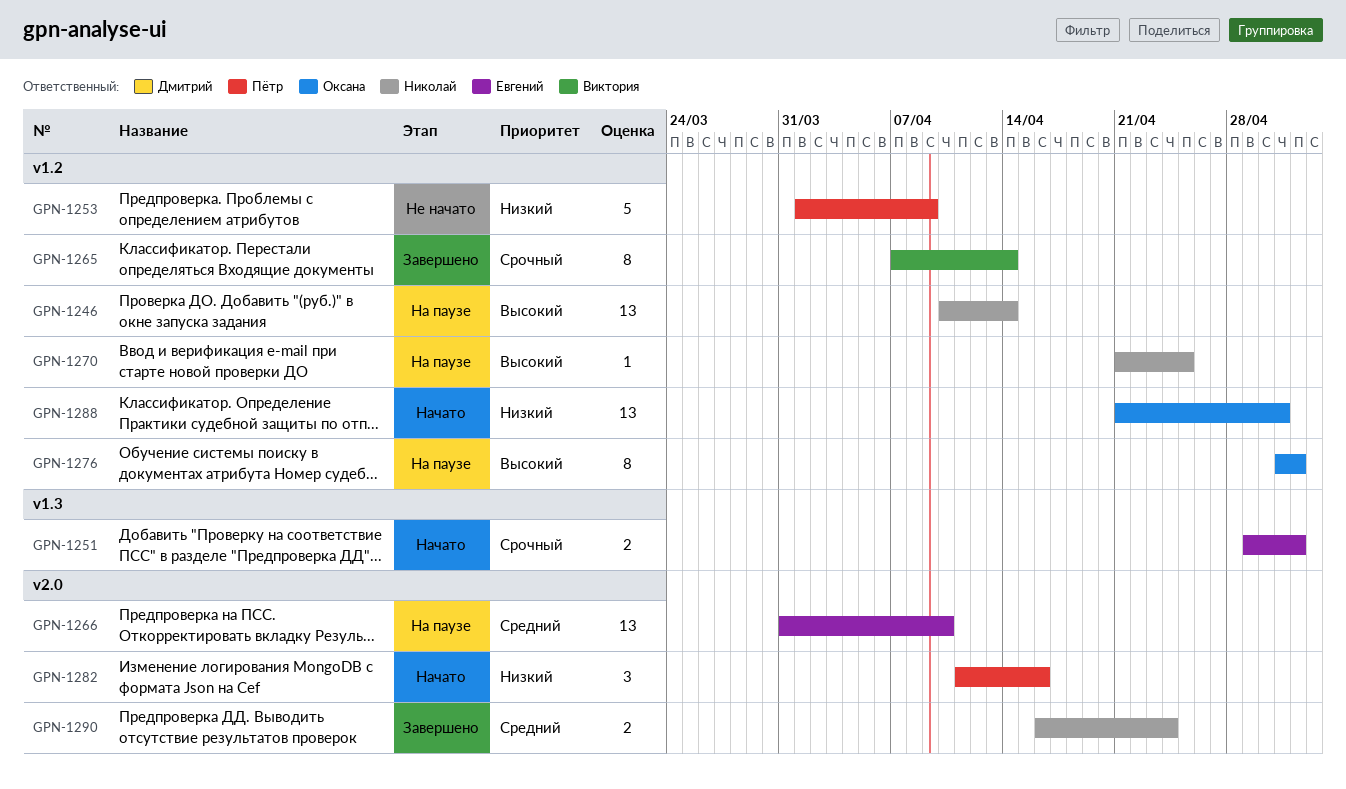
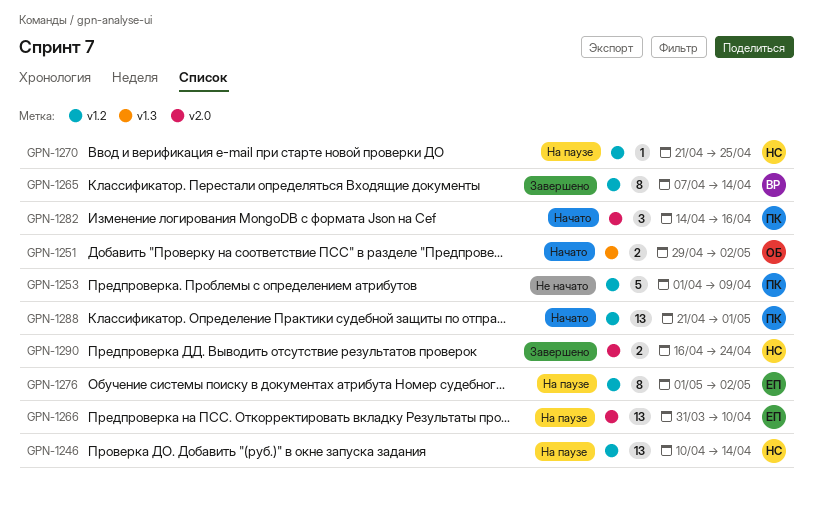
GPN-1251, owner: Евгений -> Оксана
GPN-1276, owner: Оксана -> Евгений
GPN-1282, start: Apr 11 -> Apr 14
GPN-1288, owner: Оксана -> Пётр

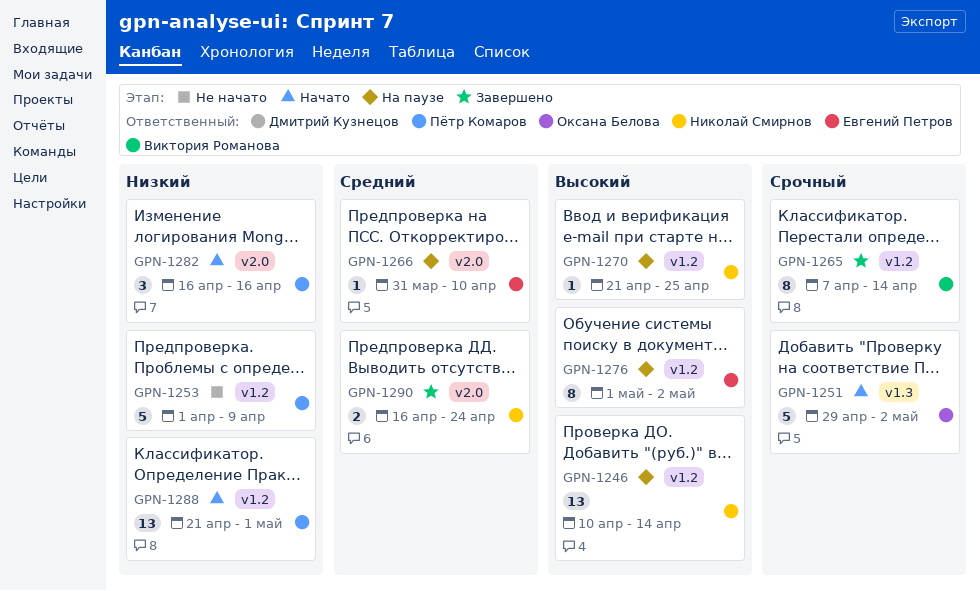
GPN-1251, estimate: 2 -> 5
GPN-1266, estimate: 13 -> 1
GPN-1282, start: Apr 14 -> Apr 16

